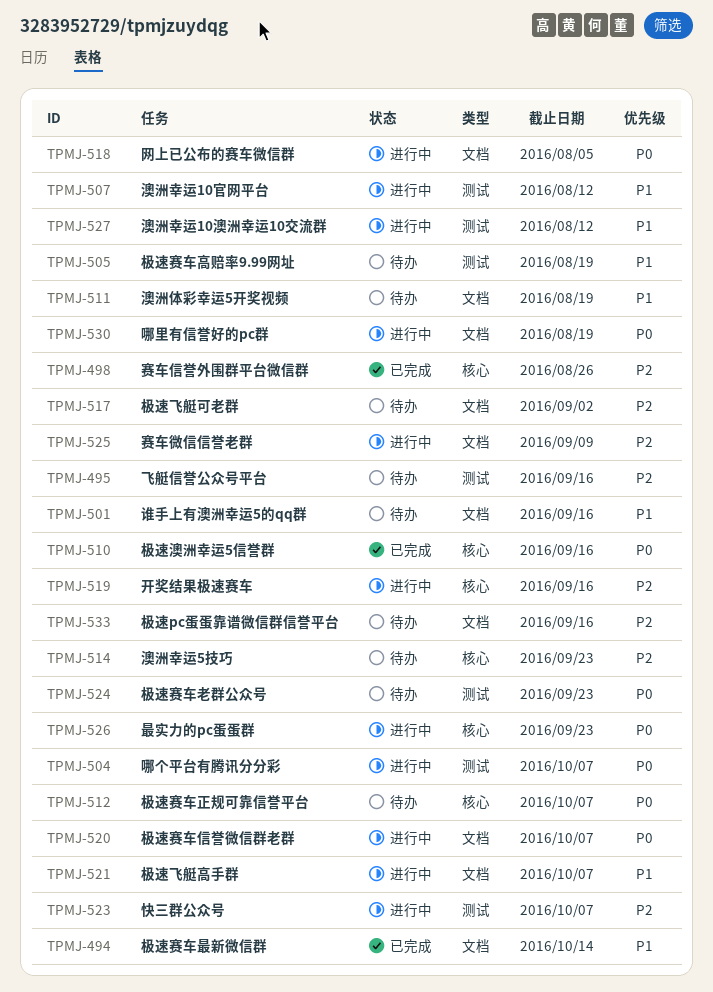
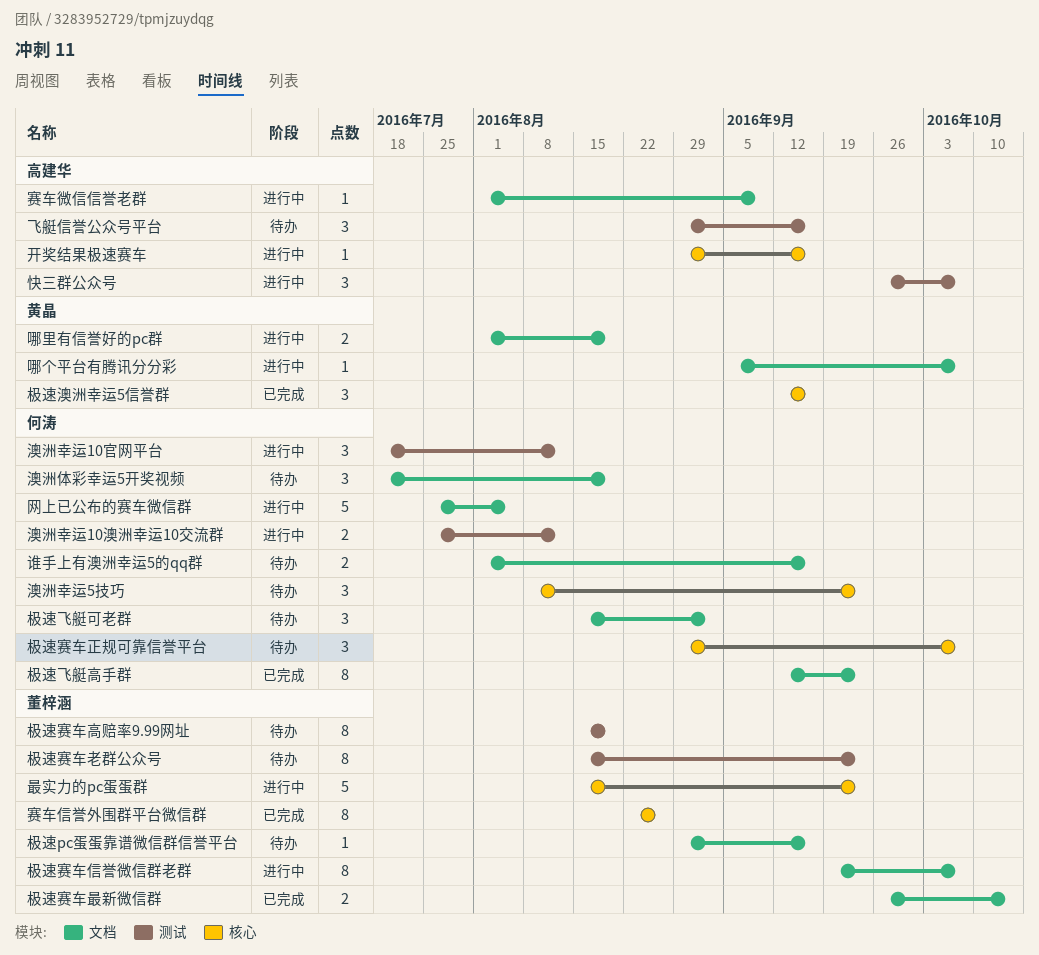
哪个平台有腾讯分分彩, label: 测试 -> 文档
极速飞艇高手群, status: 进行中 -> 已完成
极速飞艇高手群, due: Oct 7 -> Sep 23

